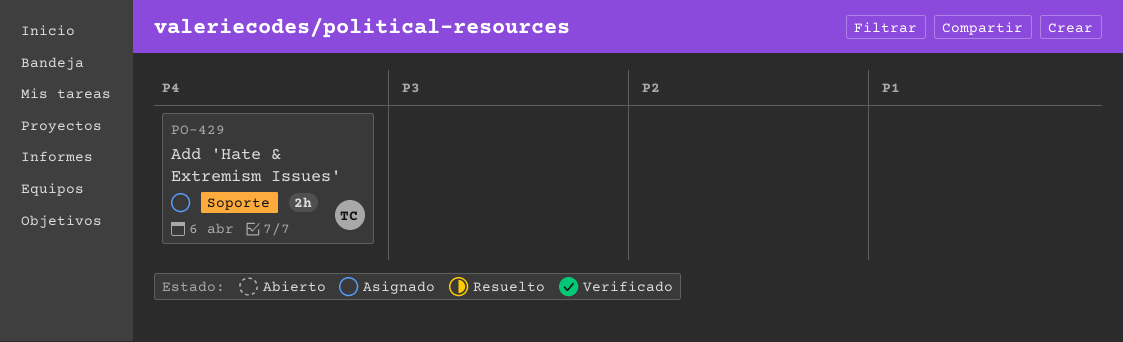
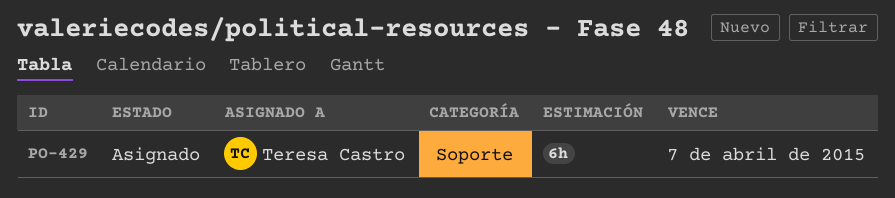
PO-429, estimate: 2h -> 6h
PO-429, due: Apr 6 -> Apr 7

